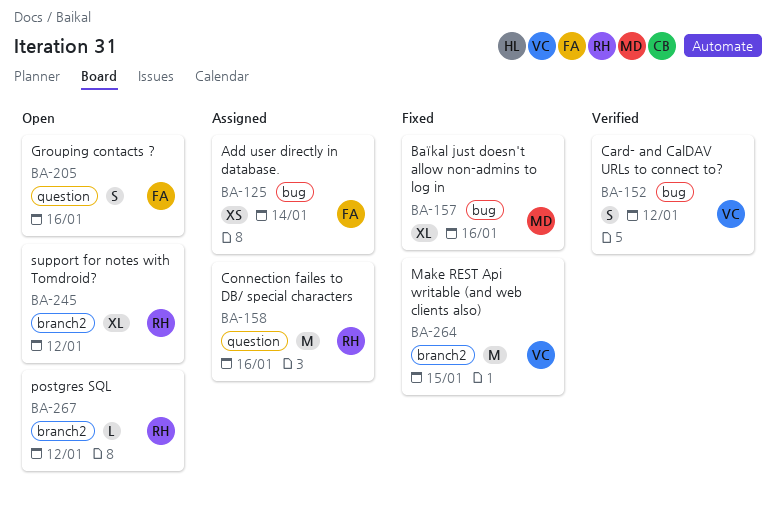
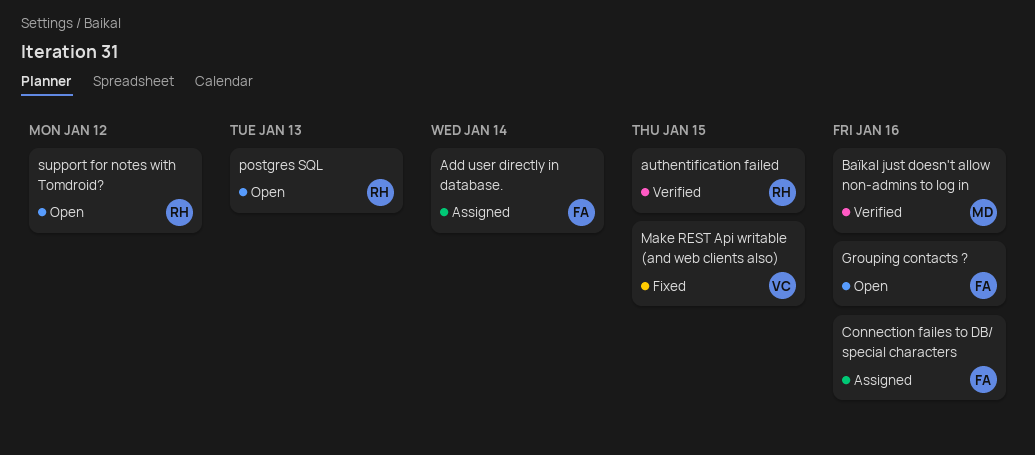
authentification failed: none -> present
Baïkal just doesn't allow non-admins to log in, status: Fixed -> Verified
Card- and CalDAV URLs to connect to?: present -> none
Connection failes to DB/ special characters, owner: RH -> FA
postgres SQL, due: Jan 12 -> Jan 13

